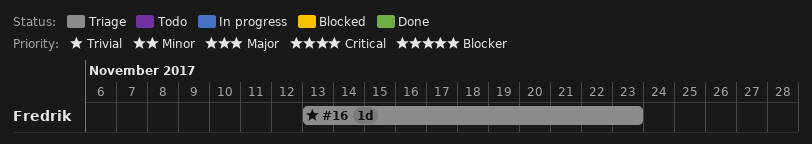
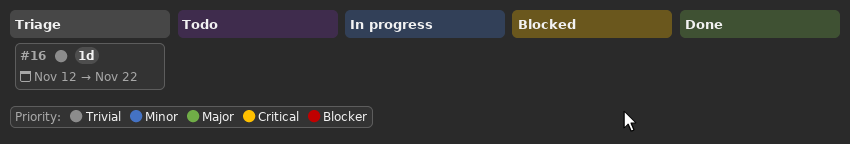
#16, start: Nov 13 -> Nov 12
#16, due: Nov 23 -> Nov 22

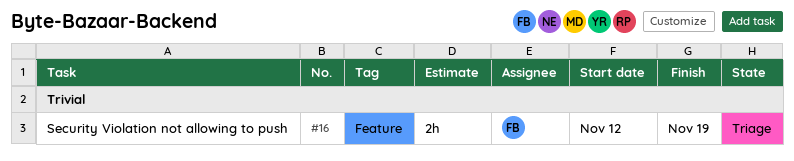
#16, estimate: 1d -> 2h
#16, due: Nov 22 -> Nov 19

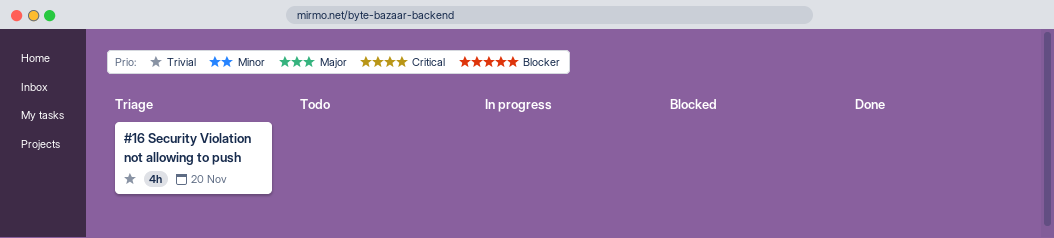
#16, estimate: 2h -> 4h
#16, due: Nov 19 -> Nov 20

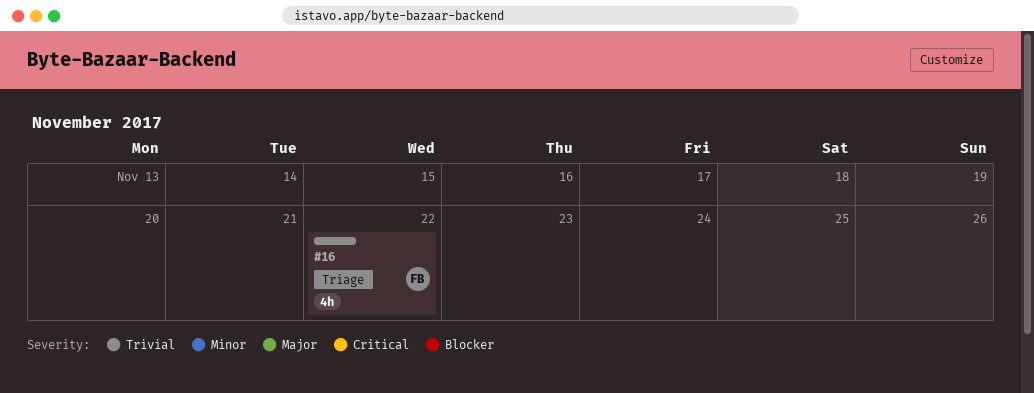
#16, due: Nov 20 -> Nov 22

